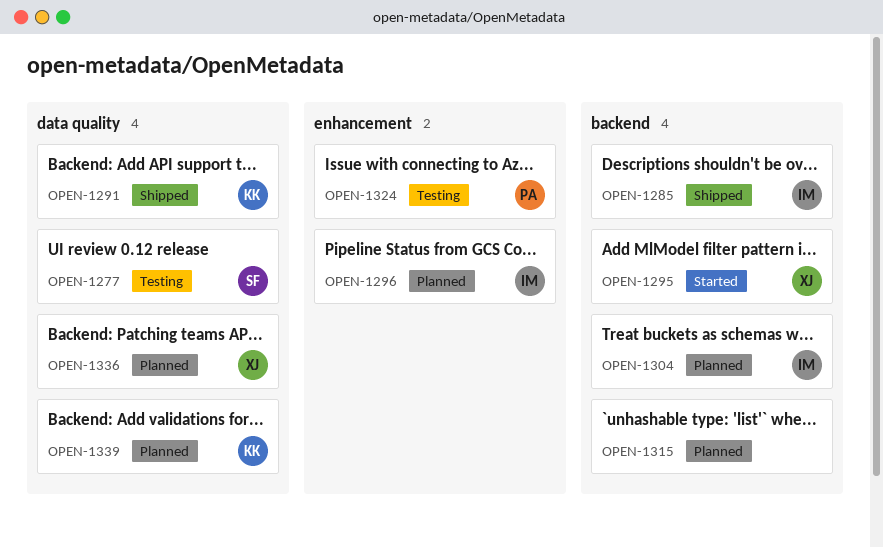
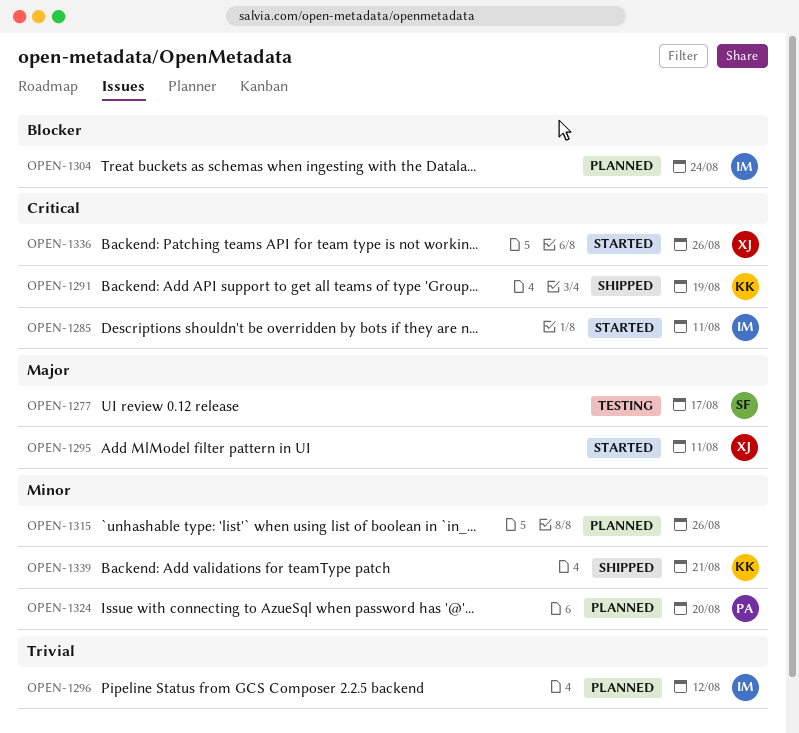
OPEN-1285, status: Shipped -> Started
OPEN-1324, status: Testing -> Planned
OPEN-1336, status: Planned -> Started
OPEN-1339, status: Planned -> Shipped

